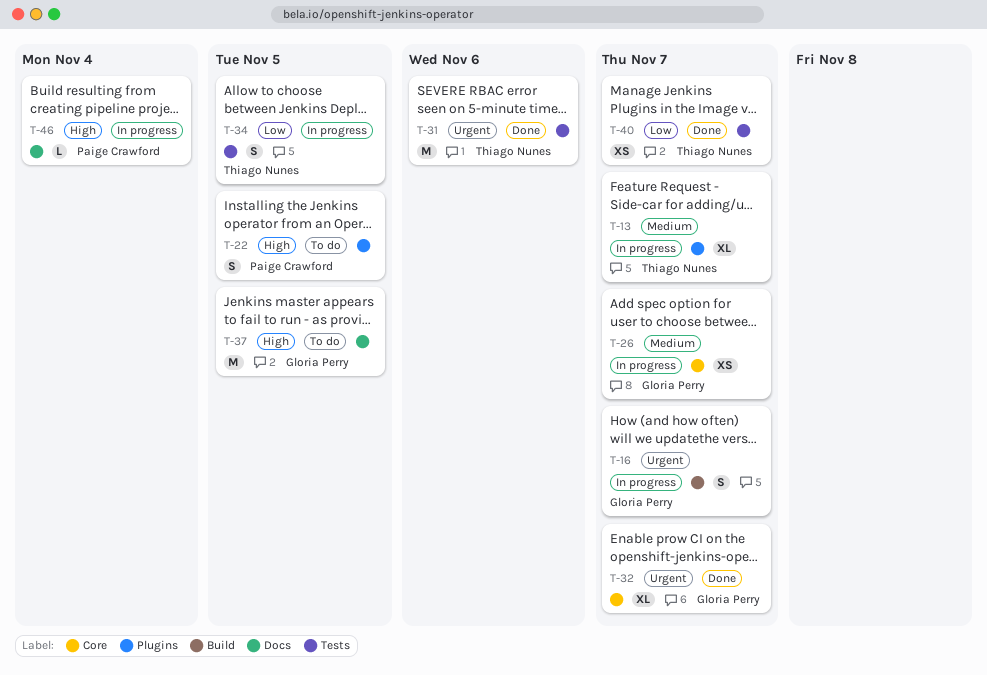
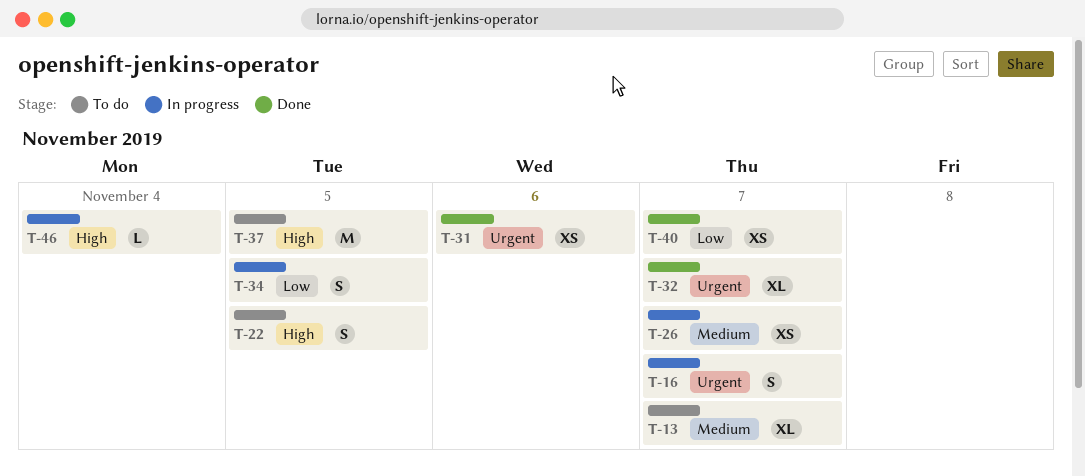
T-13, status: In progress -> To do
T-31, estimate: M -> XS

